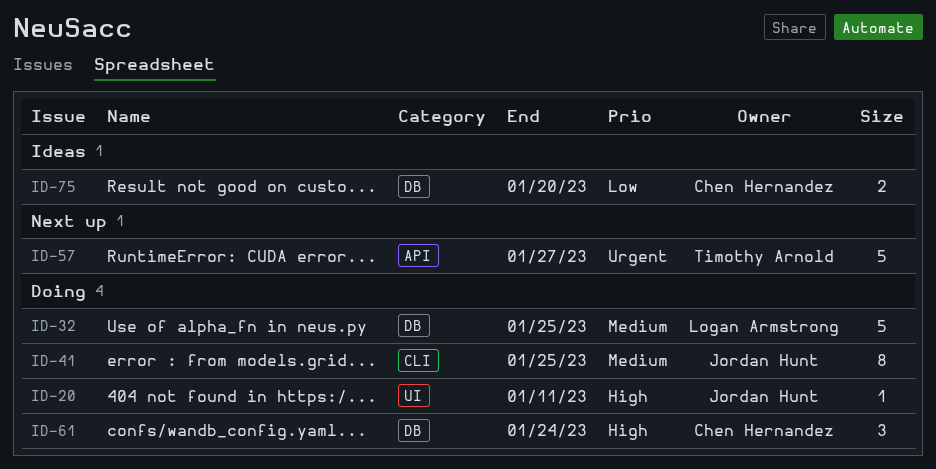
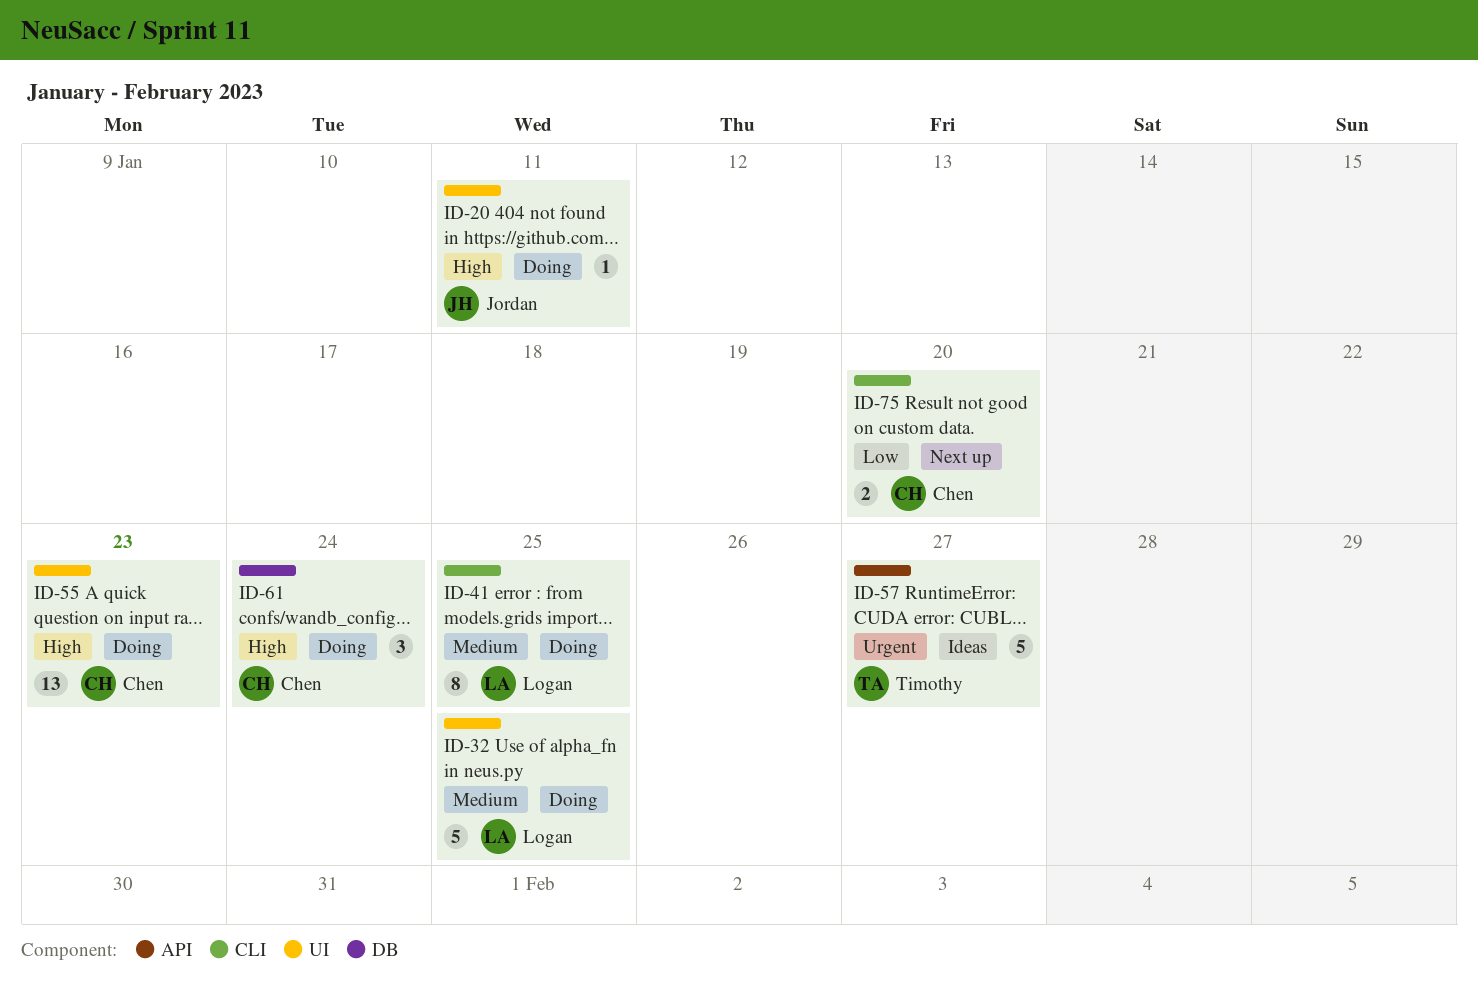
ID-32, label: DB -> UI
ID-41, owner: Jordan Hunt -> Logan Armstrong
ID-55: none -> present
ID-57, status: Next up -> Ideas
ID-75, status: Ideas -> Next up
ID-75, label: DB -> CLI

